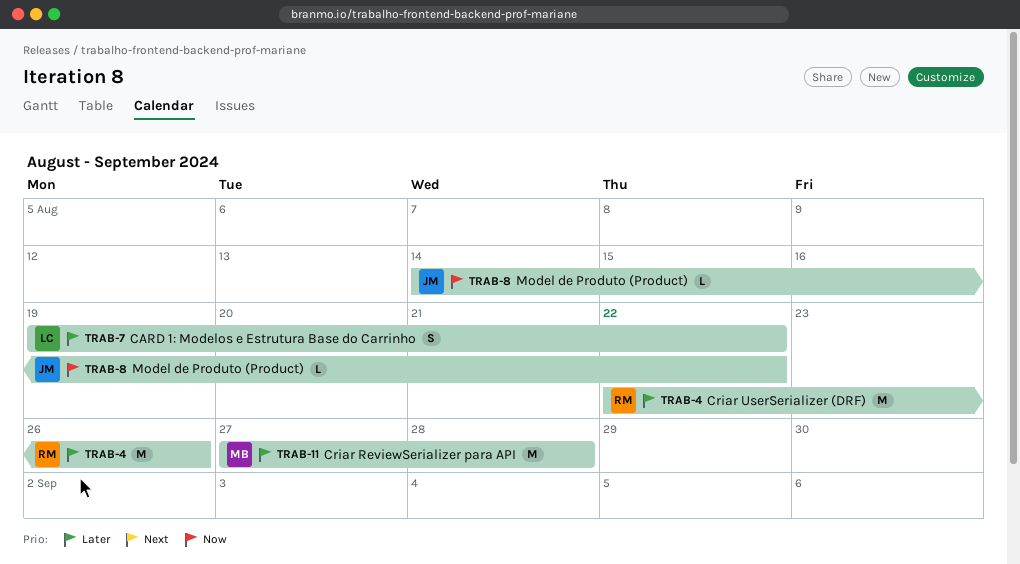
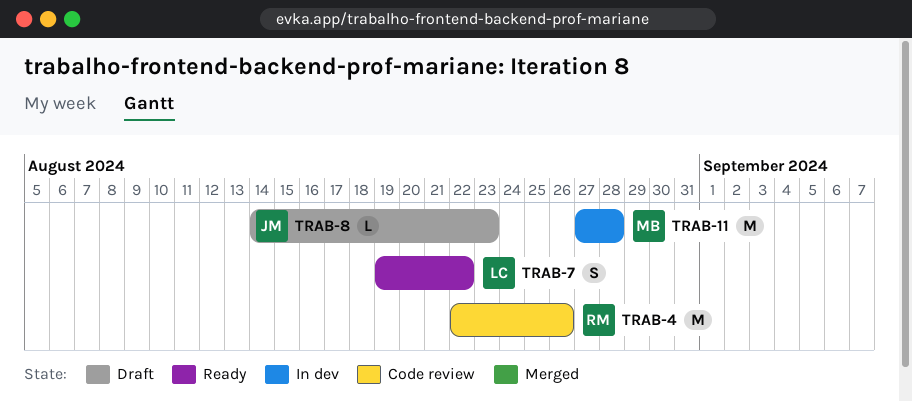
TRAB-8, due: Aug 22 -> Aug 23

